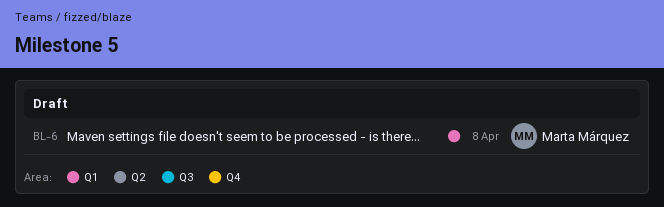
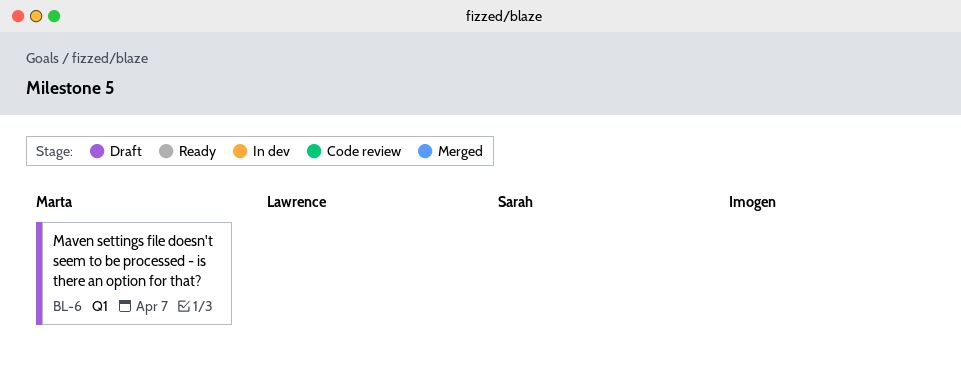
BL-6, due: Apr 8 -> Apr 7

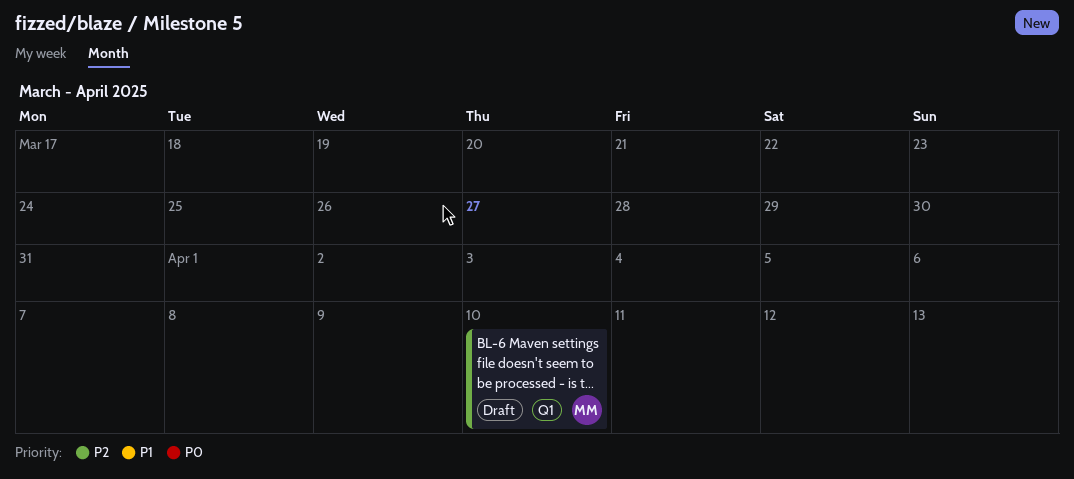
BL-6, due: Apr 7 -> Apr 10

